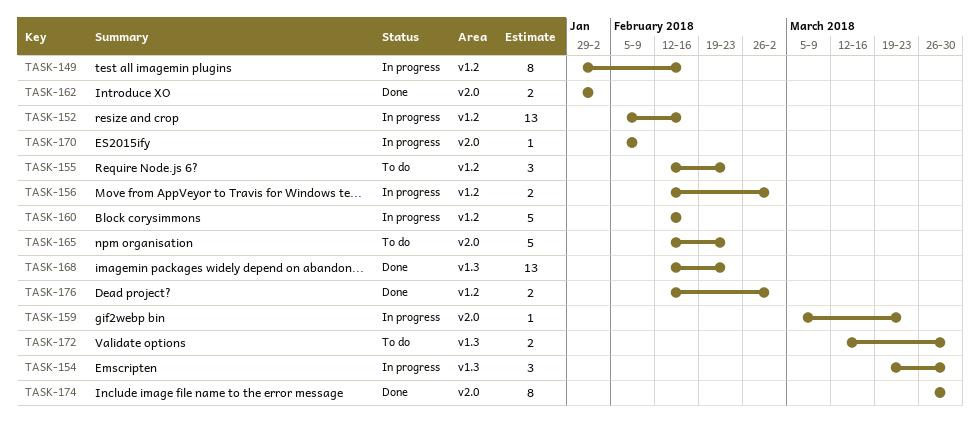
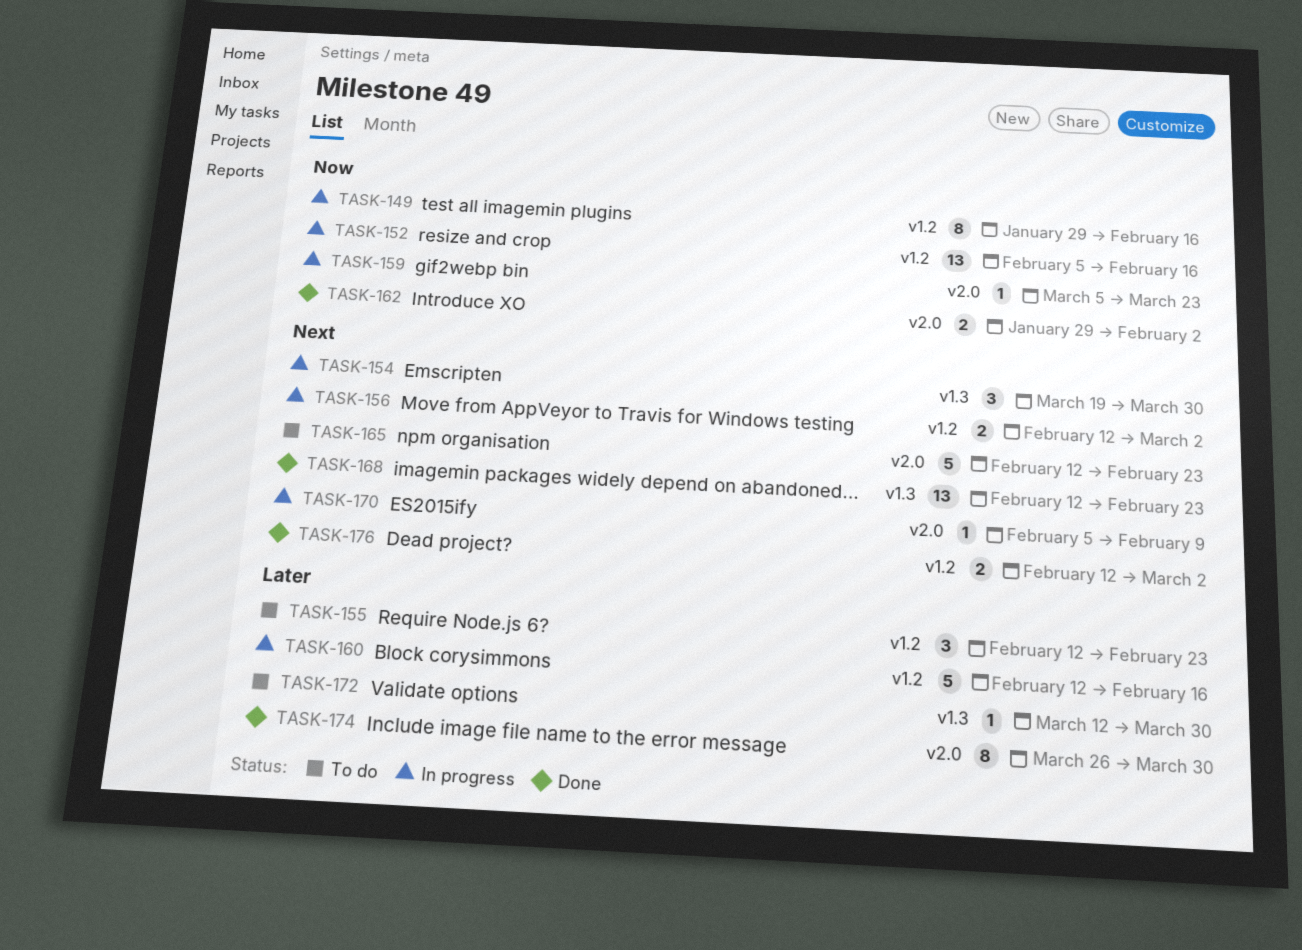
TASK-172, estimate: 2 -> 1

